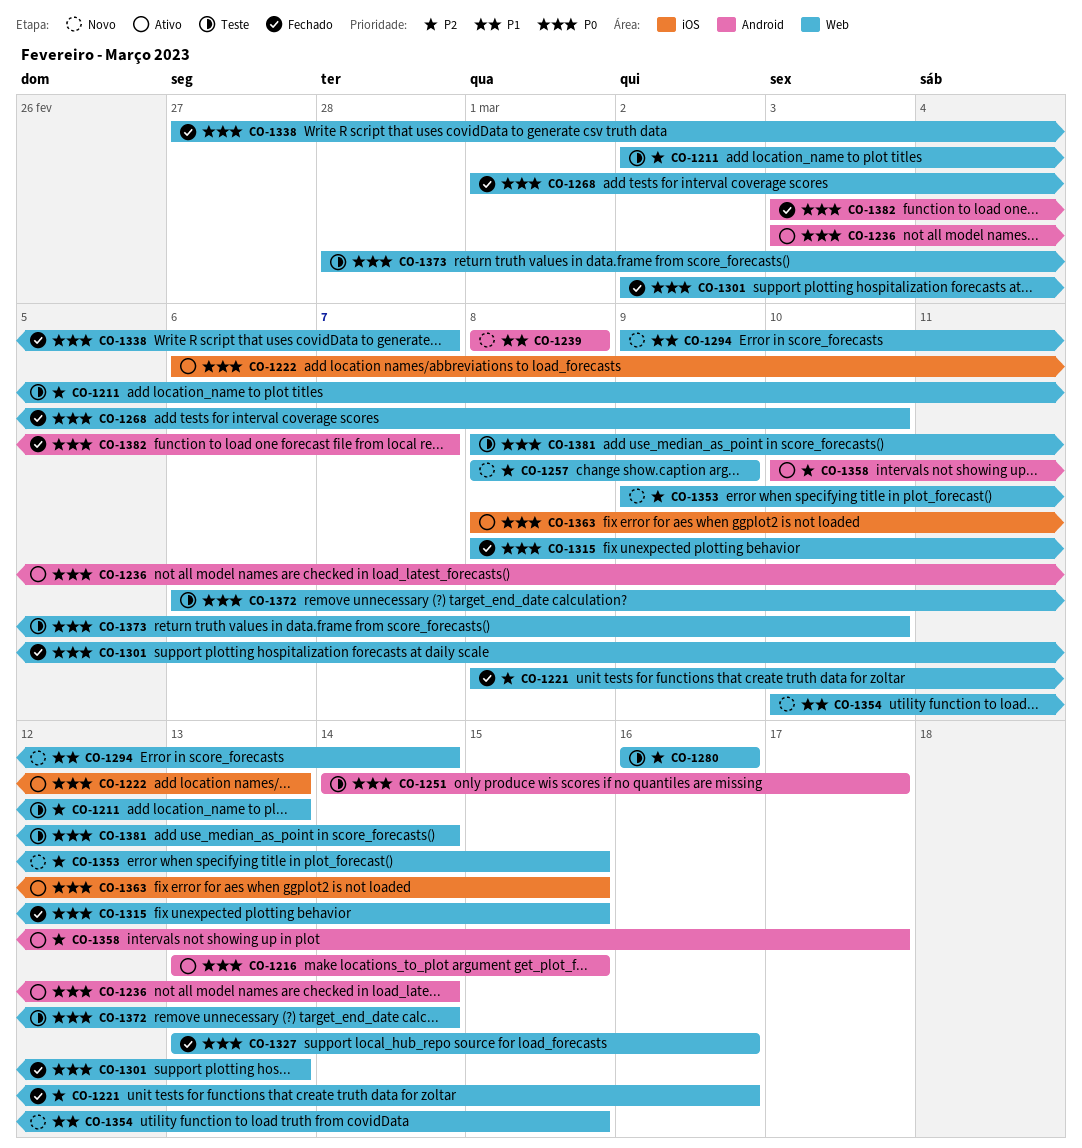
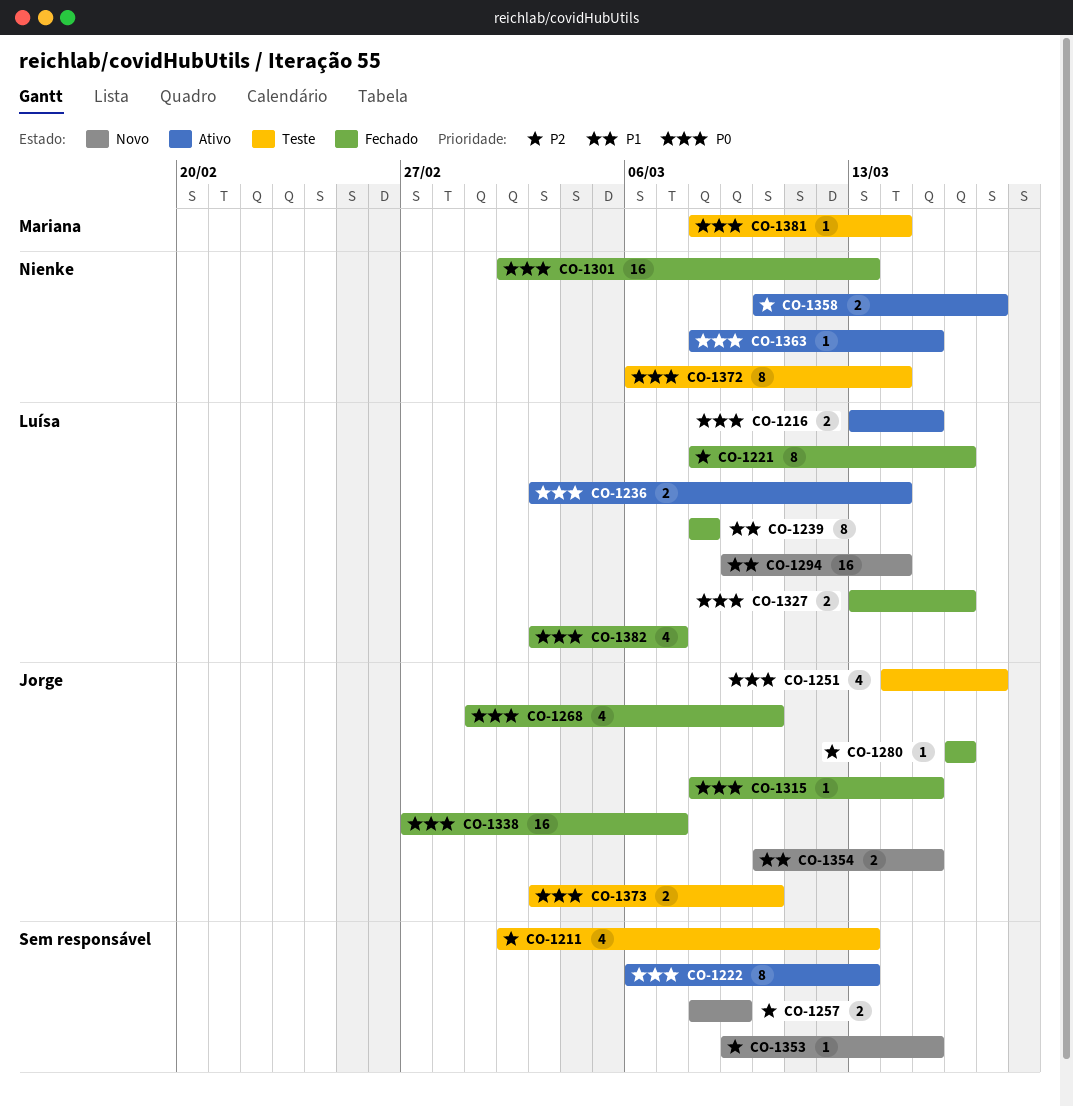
CO-1239, status: Novo -> Fechado
CO-1280, status: Teste -> Fechado
CO-1373, start: Feb 28 -> Mar 3

